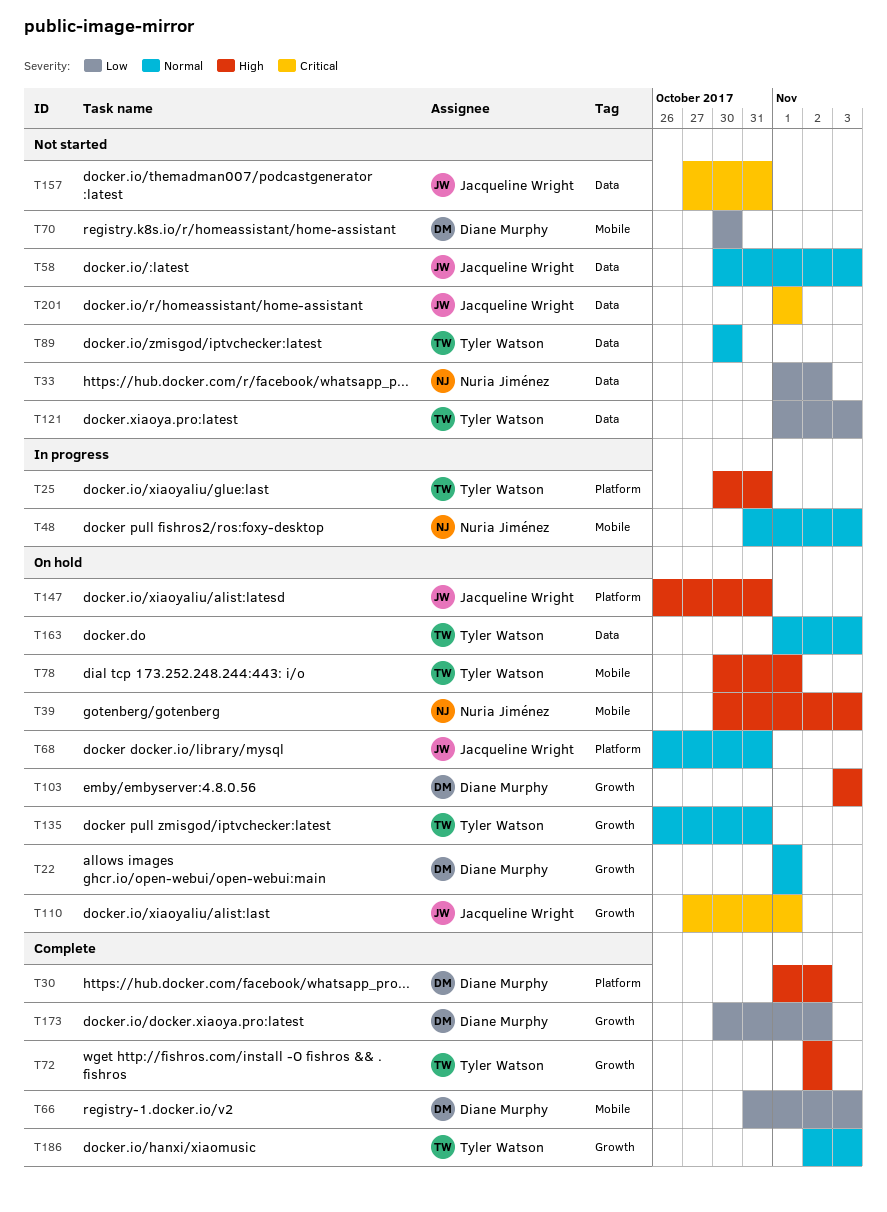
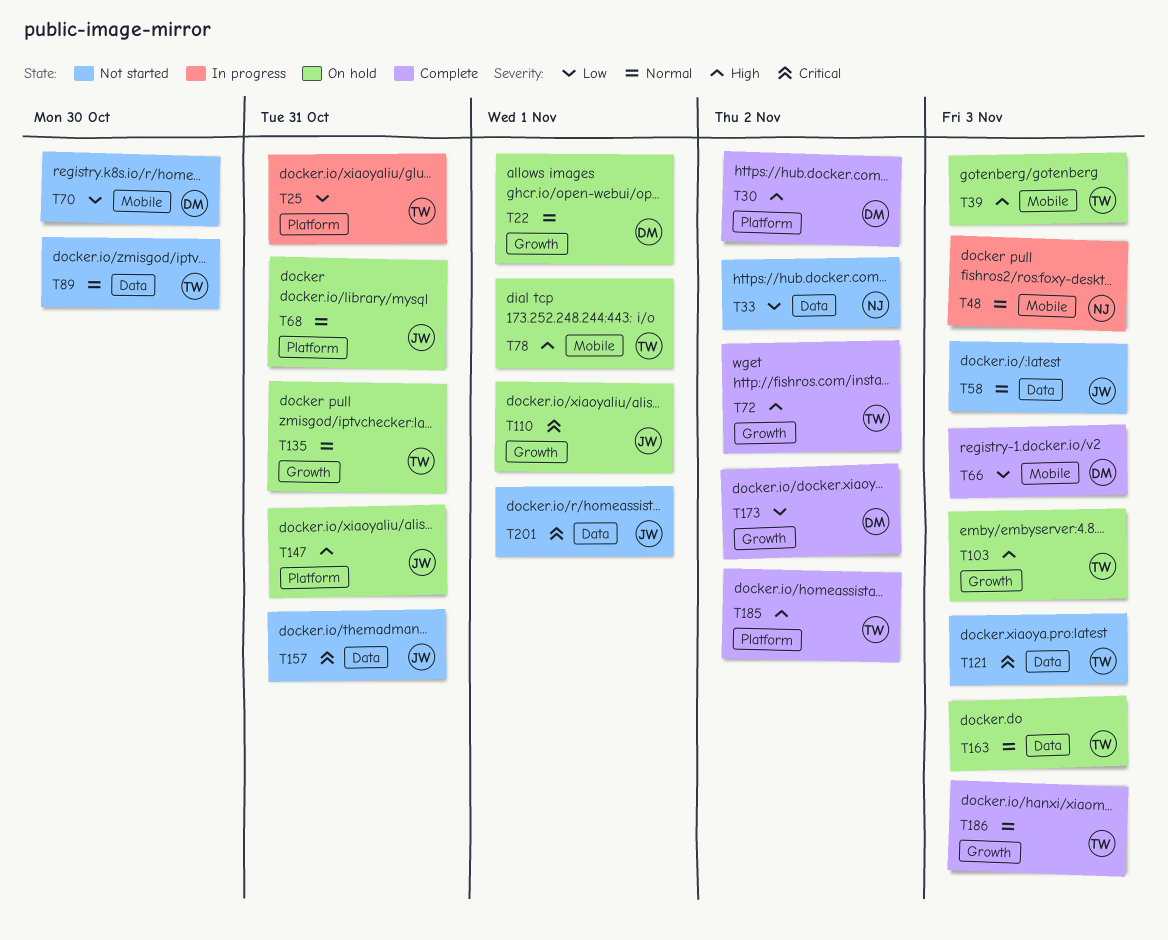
T25, priority: High -> Low
T39, owner: Nuria Jiménez -> Tyler Watson
T103, owner: Diane Murphy -> Tyler Watson
T121, priority: Low -> Critical
T185: none -> present

